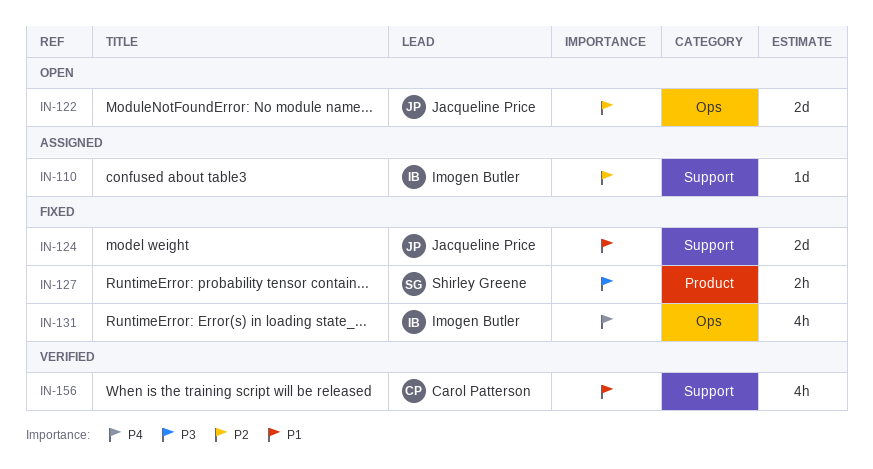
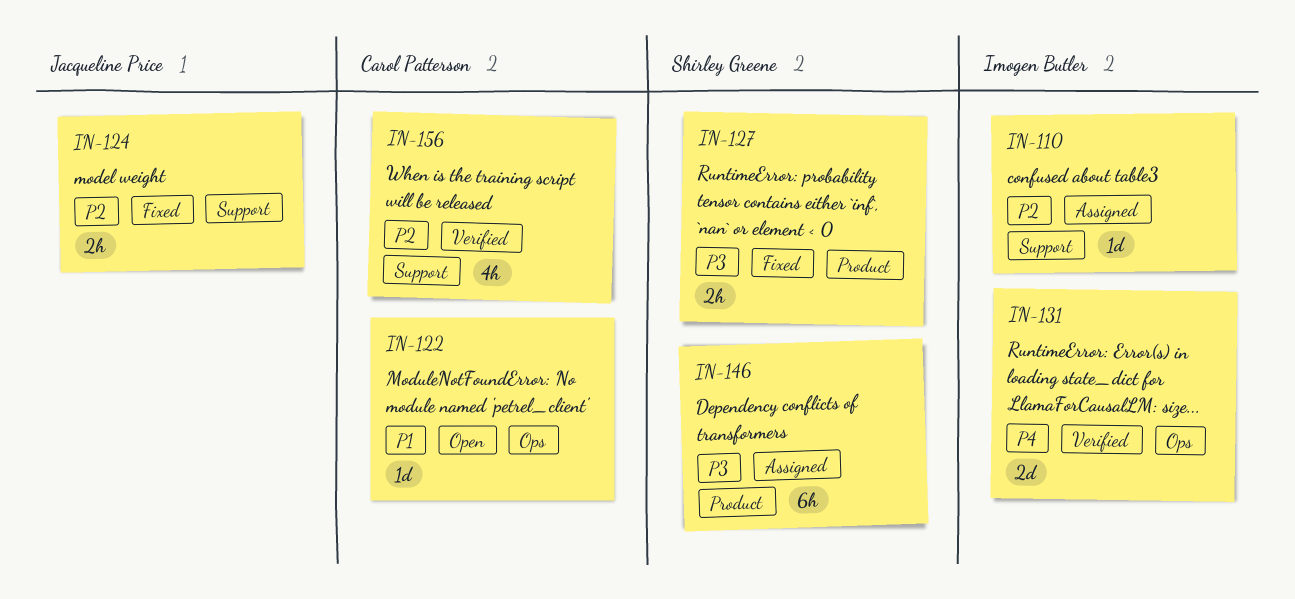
IN-122, owner: Jacqueline Price -> Carol Patterson
IN-122, priority: P2 -> P1
IN-122, estimate: 2d -> 1d
IN-124, priority: P1 -> P2
IN-124, estimate: 2d -> 2h
IN-131, status: Fixed -> Verified
IN-131, estimate: 4h -> 2d
IN-146: none -> present
IN-156, priority: P1 -> P2

